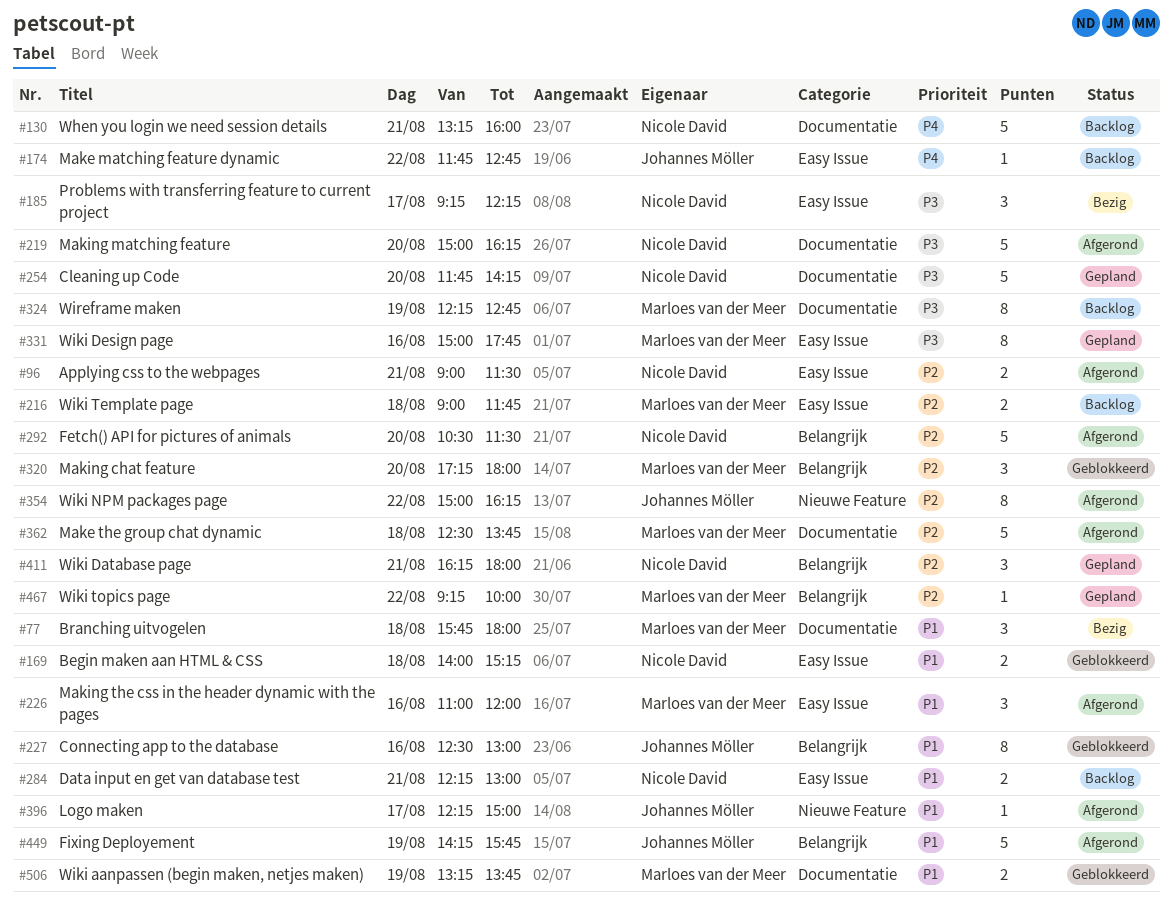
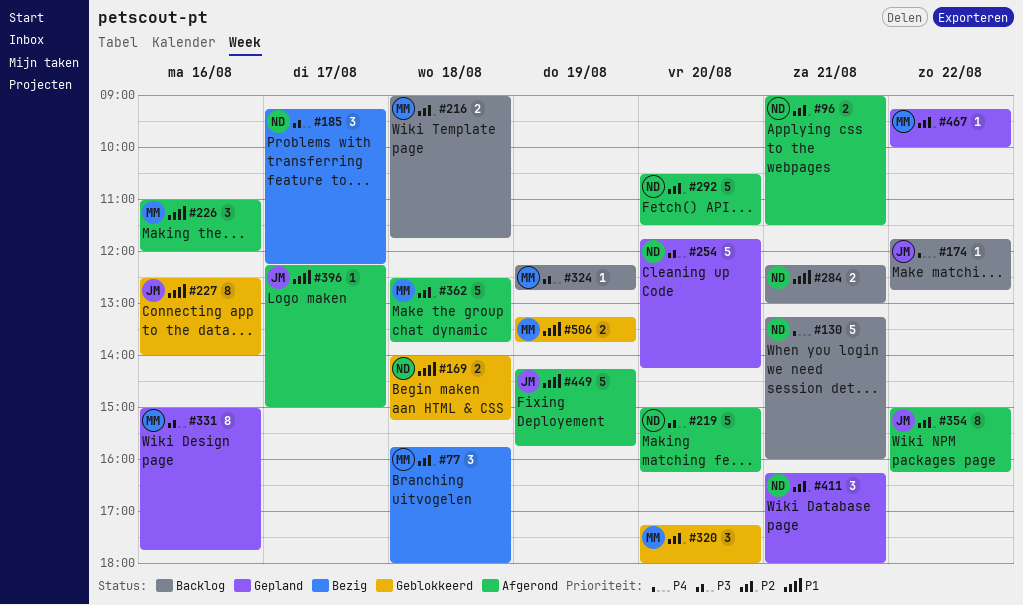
#77, priority: P1 -> P2
#227, ends: 13:00 -> 14:00
#324, estimate: 8 -> 1

